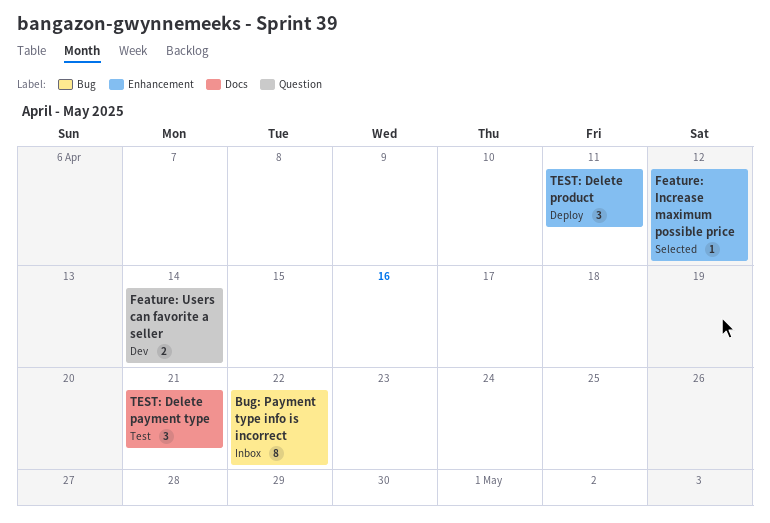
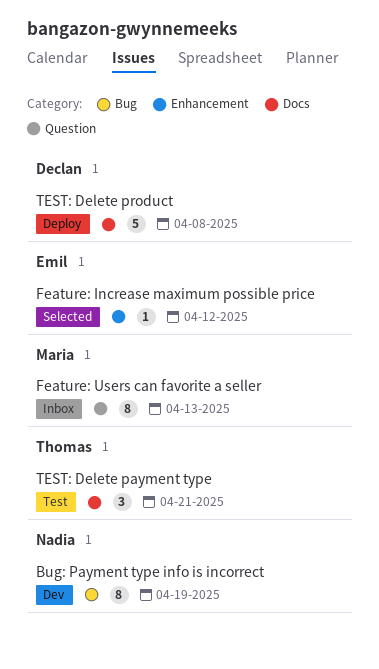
Bug: Payment type info is incorrect, status: Inbox -> Dev
Bug: Payment type info is incorrect, due: Apr 22 -> Apr 19
Feature: Users can favorite a seller, status: Dev -> Inbox
Feature: Users can favorite a seller, estimate: 2 -> 8
Feature: Users can favorite a seller, due: Apr 14 -> Apr 13
TEST: Delete product, label: Enhancement -> Docs
TEST: Delete product, estimate: 3 -> 5
TEST: Delete product, due: Apr 11 -> Apr 8

